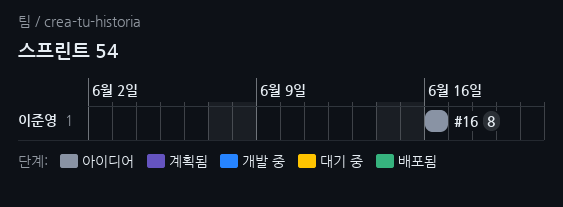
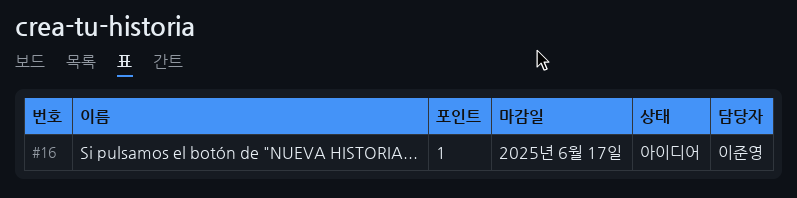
#16, estimate: 8 -> 1
#16, due: Jun 16 -> Jun 17

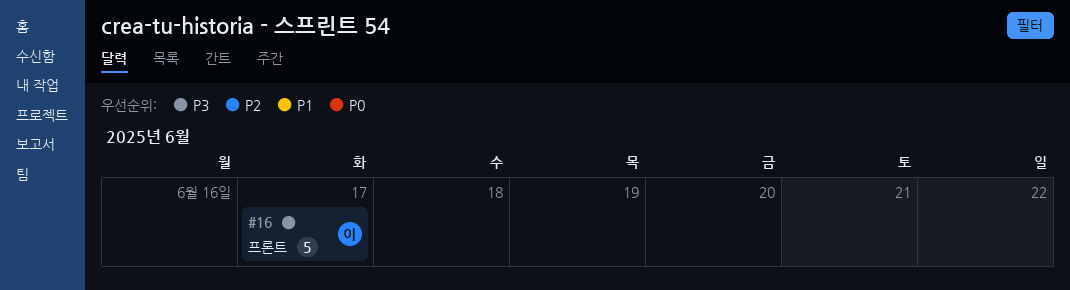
#16, estimate: 1 -> 5

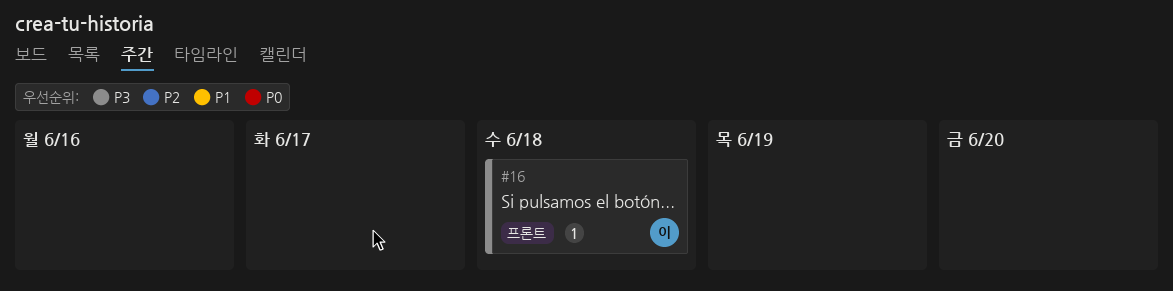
#16, estimate: 5 -> 1
#16, due: Jun 17 -> Jun 18

